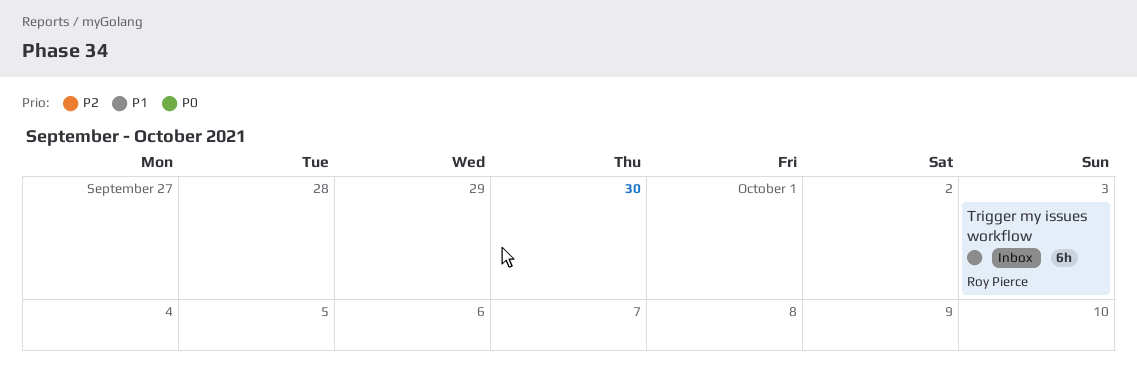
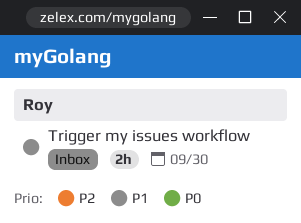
Trigger my issues workflow, estimate: 6h -> 2h
Trigger my issues workflow, due: Oct 3 -> Sep 30

